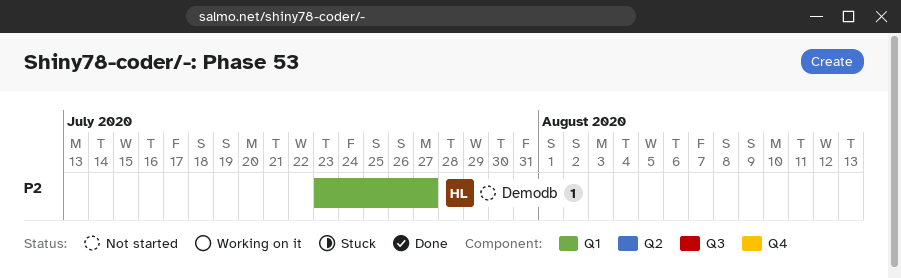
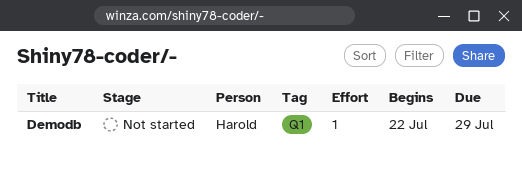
Demodb, start: Jul 23 -> Jul 22
Demodb, due: Jul 27 -> Jul 29

